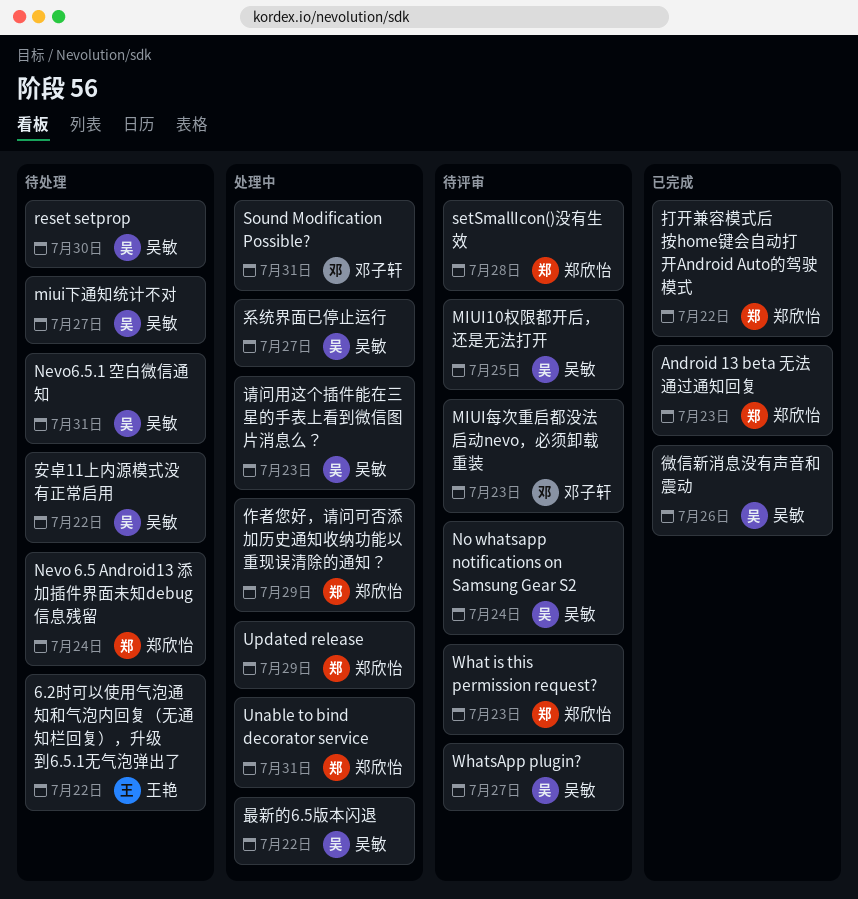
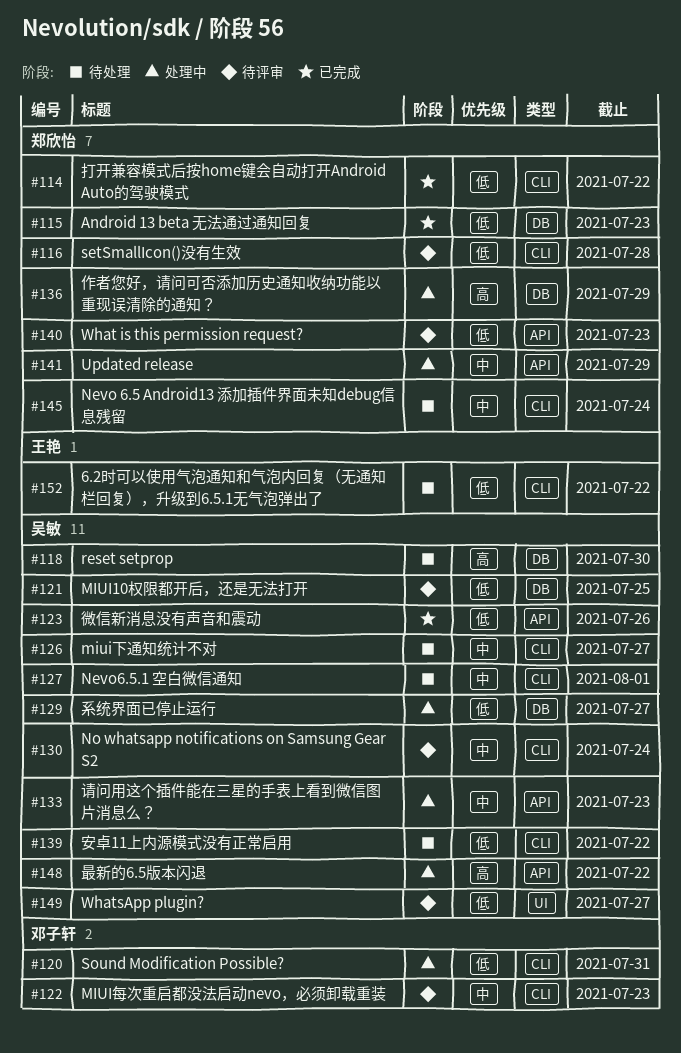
Nevo6.5.1 空白微信通知, due: Jul 31 -> Aug 1
Unable to bind decorator service: present -> none

